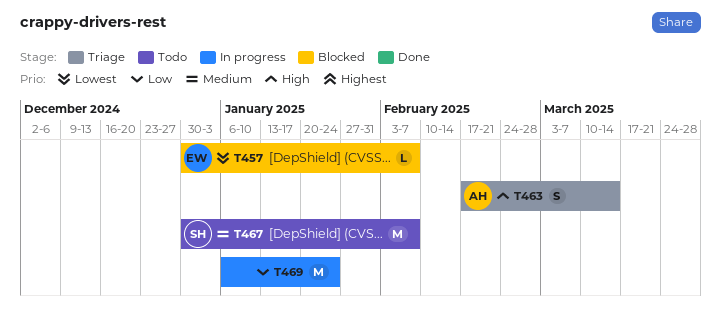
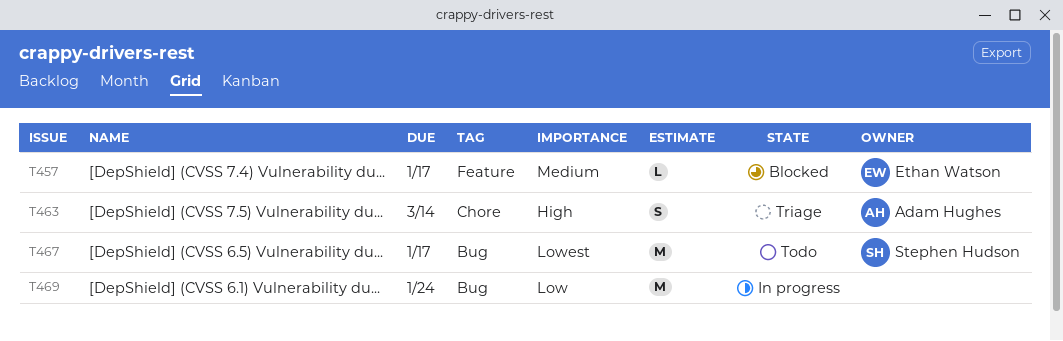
T457, priority: Lowest -> Medium
T457, due: Feb 7 -> Jan 17
T467, priority: Medium -> Lowest
T467, due: Feb 7 -> Jan 17

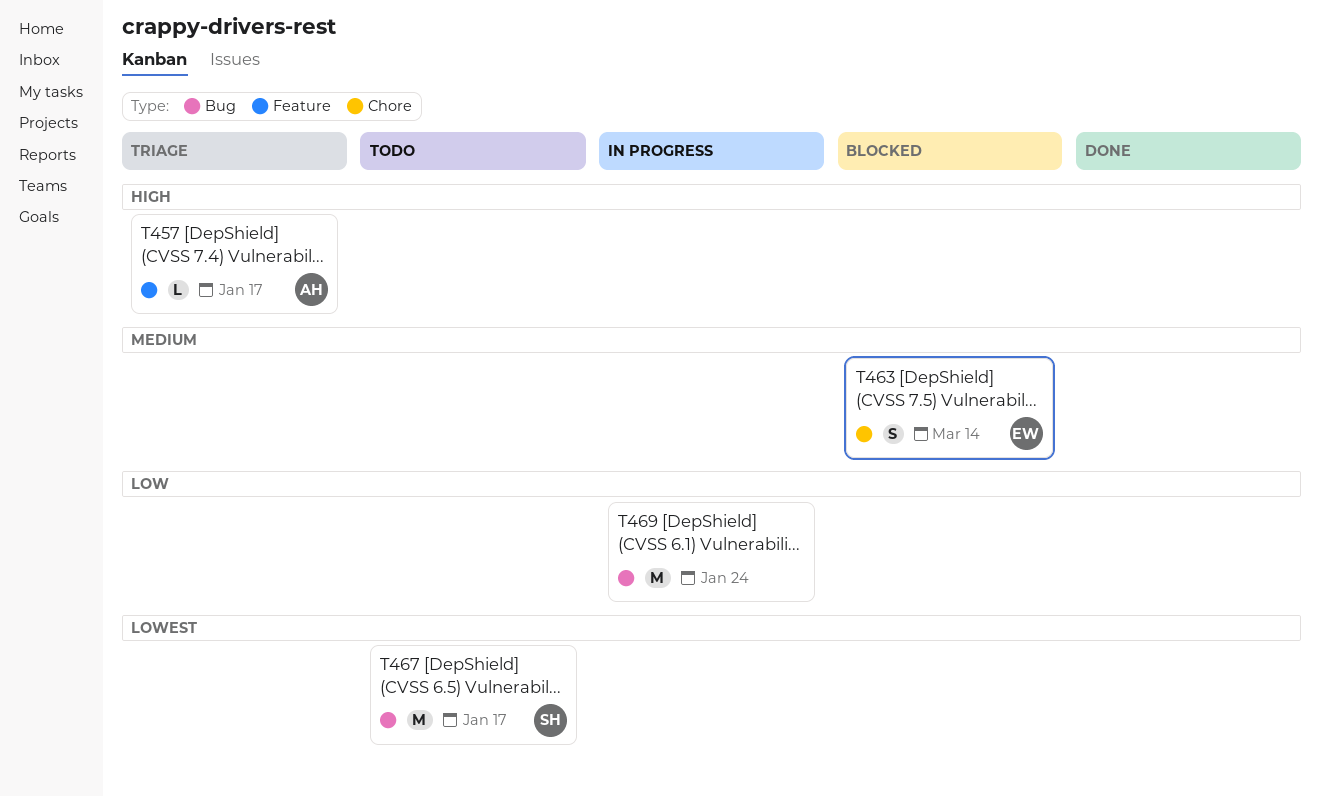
T457, status: Blocked -> Triage
T457, owner: Ethan Watson -> Adam Hughes
T457, priority: Medium -> High
T463, status: Triage -> Blocked
T463, owner: Adam Hughes -> Ethan Watson
T463, priority: High -> Medium

